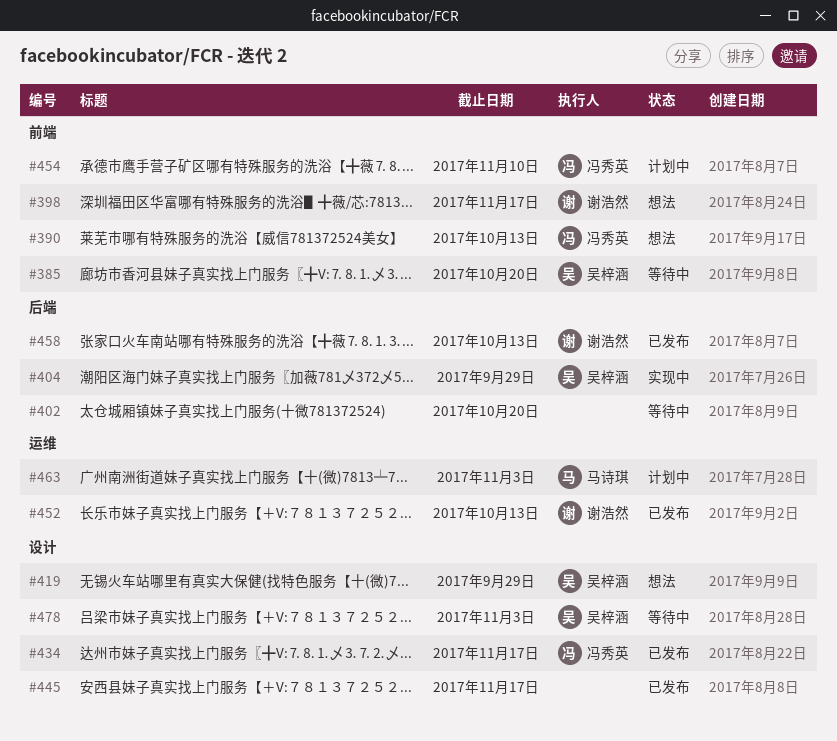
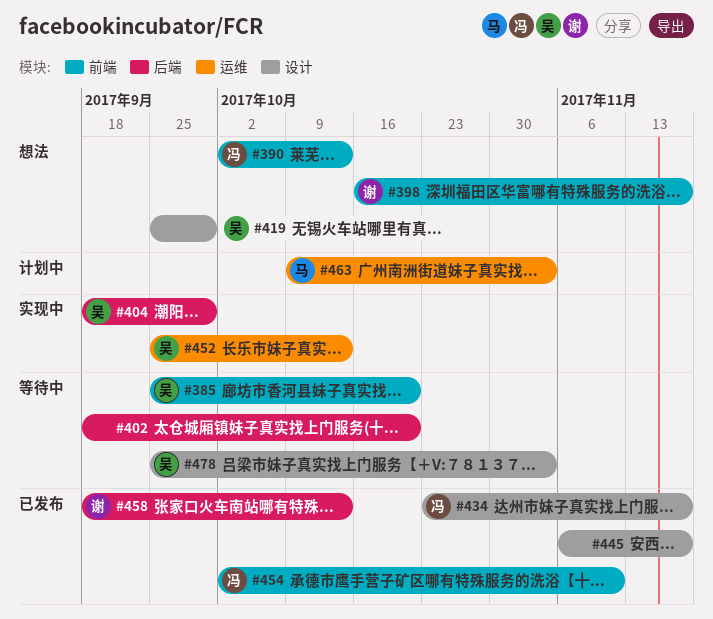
#452, status: 已发布 -> 实现中
#452, owner: 谢浩然 -> 吴梓涵
#454, status: 计划中 -> 已发布

